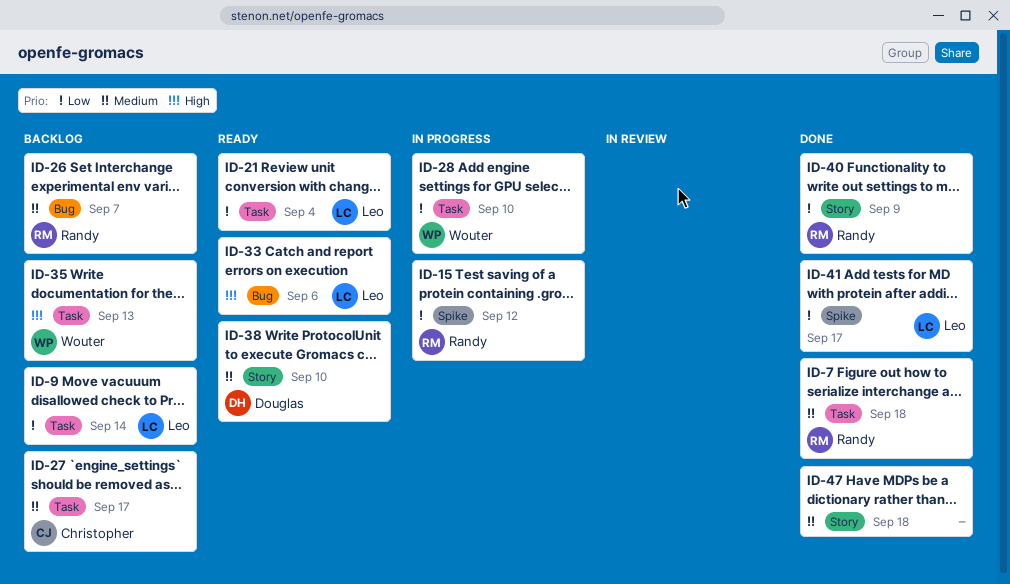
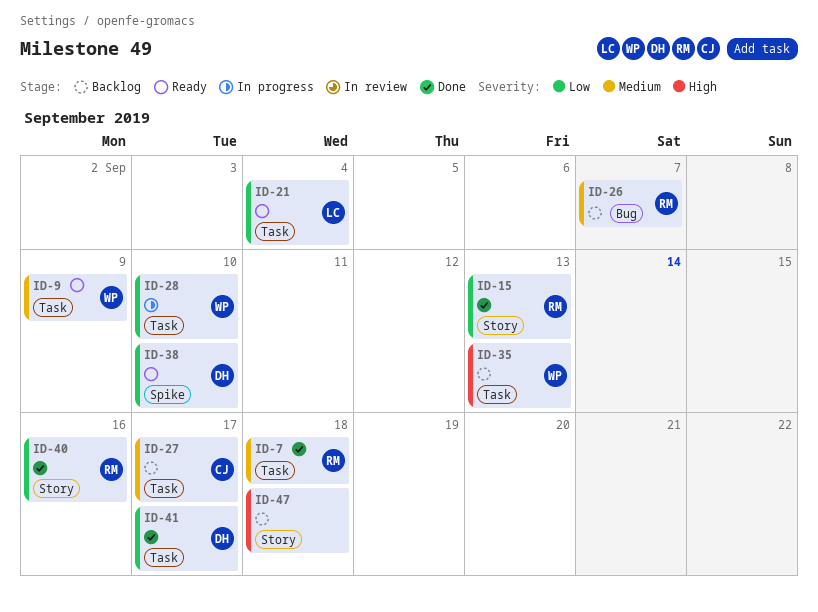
ID-9, status: Backlog -> Ready
ID-9, owner: Leo -> Wouter
ID-9, priority: Low -> Medium
ID-9, due: Sep 14 -> Sep 9
ID-15, status: In progress -> Done
ID-15, label: Spike -> Story
ID-15, due: Sep 12 -> Sep 13
ID-33: present -> none
ID-38, priority: Medium -> Low
ID-38, label: Story -> Spike
ID-40, due: Sep 9 -> Sep 16
ID-41, owner: Leo -> Douglas
ID-41, label: Spike -> Task
ID-47, status: Done -> Backlog
ID-47, priority: Medium -> High

